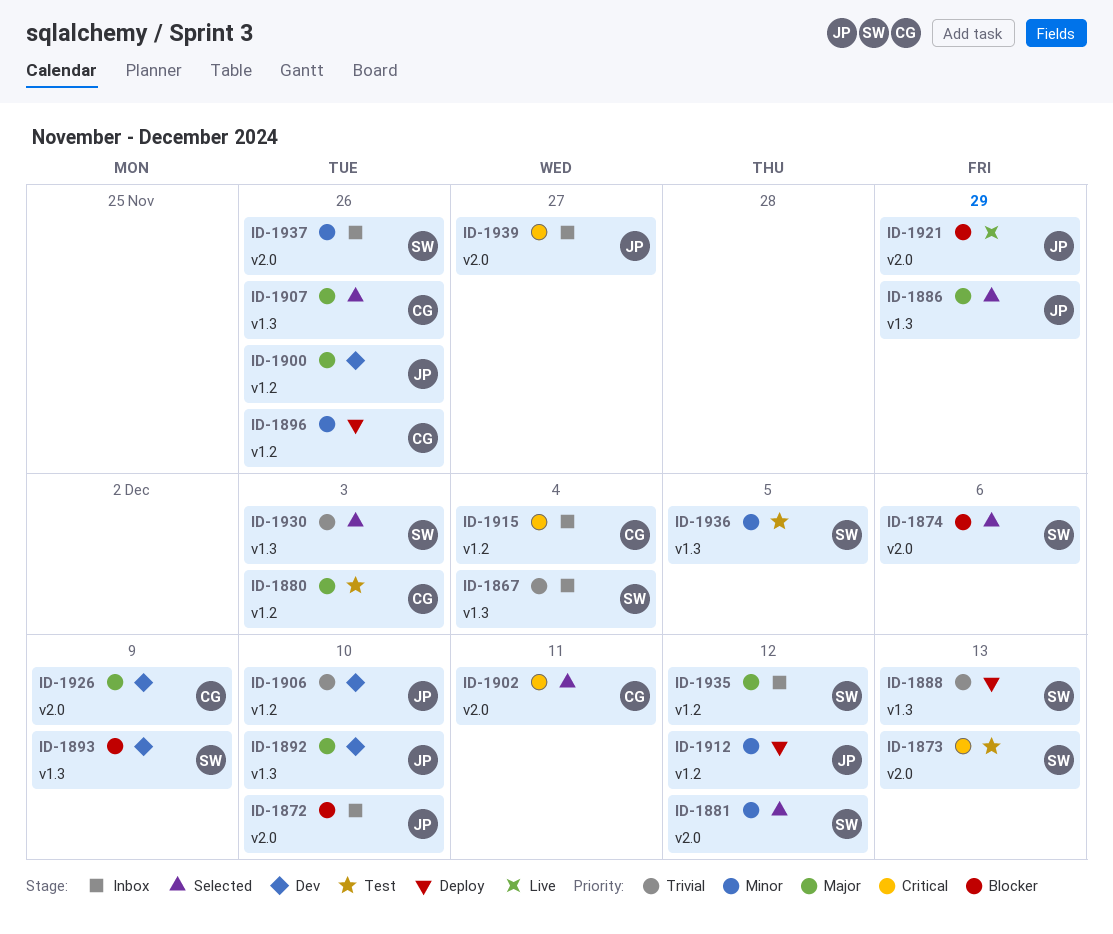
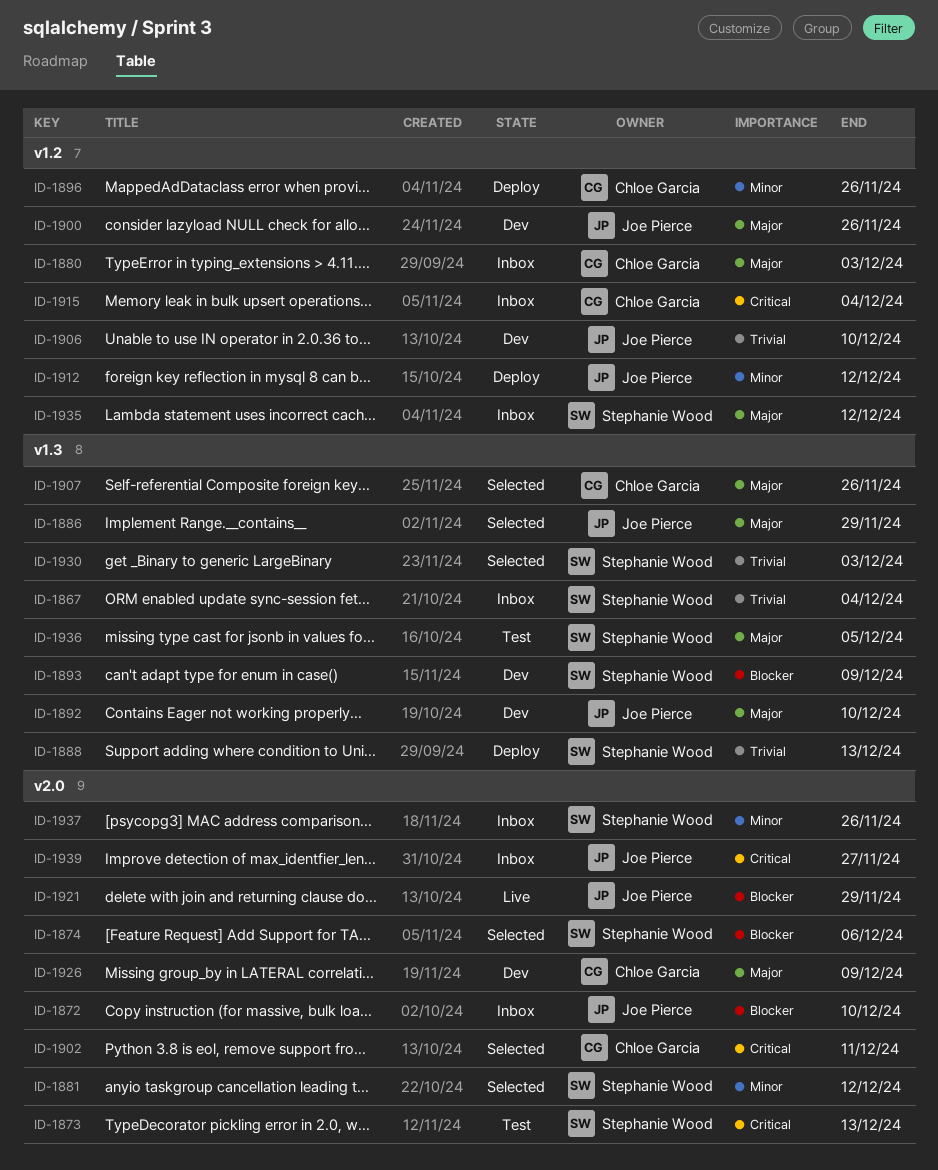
ID-1880, status: Test -> Inbox
ID-1936, priority: Minor -> Major

